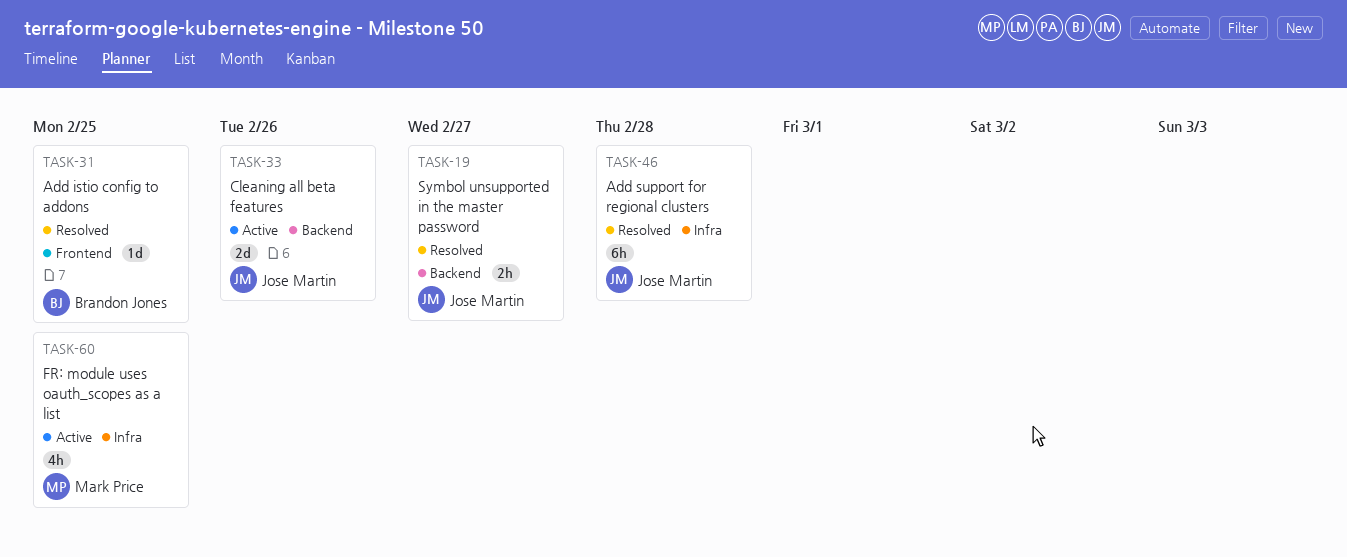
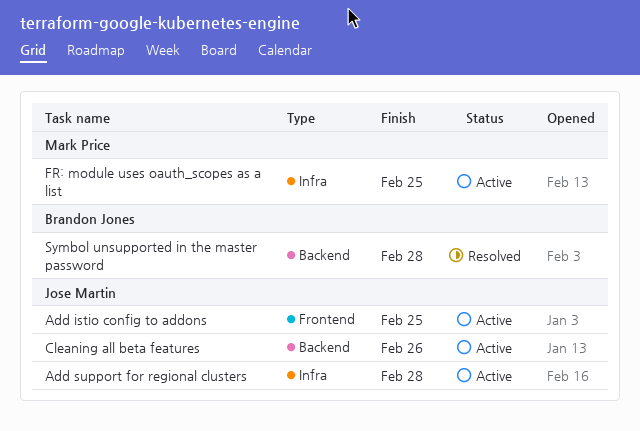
Add istio config to addons, status: Resolved -> Active
Add istio config to addons, owner: Brandon Jones -> Jose Martin
Add support for regional clusters, status: Resolved -> Active
Symbol unsupported in the master password, owner: Jose Martin -> Brandon Jones
Symbol unsupported in the master password, due: Feb 27 -> Feb 28

